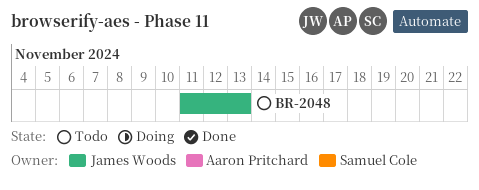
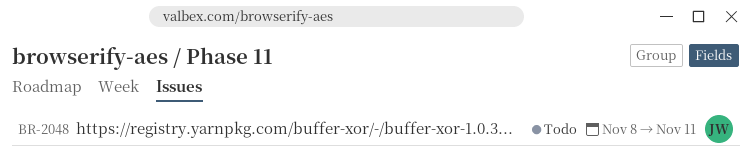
BR-2048, start: Nov 11 -> Nov 8
BR-2048, due: Nov 13 -> Nov 11

